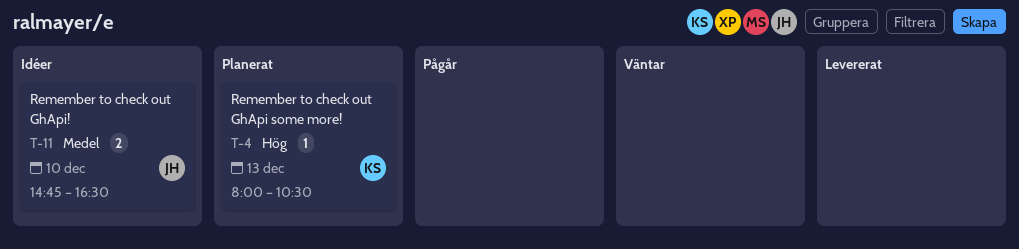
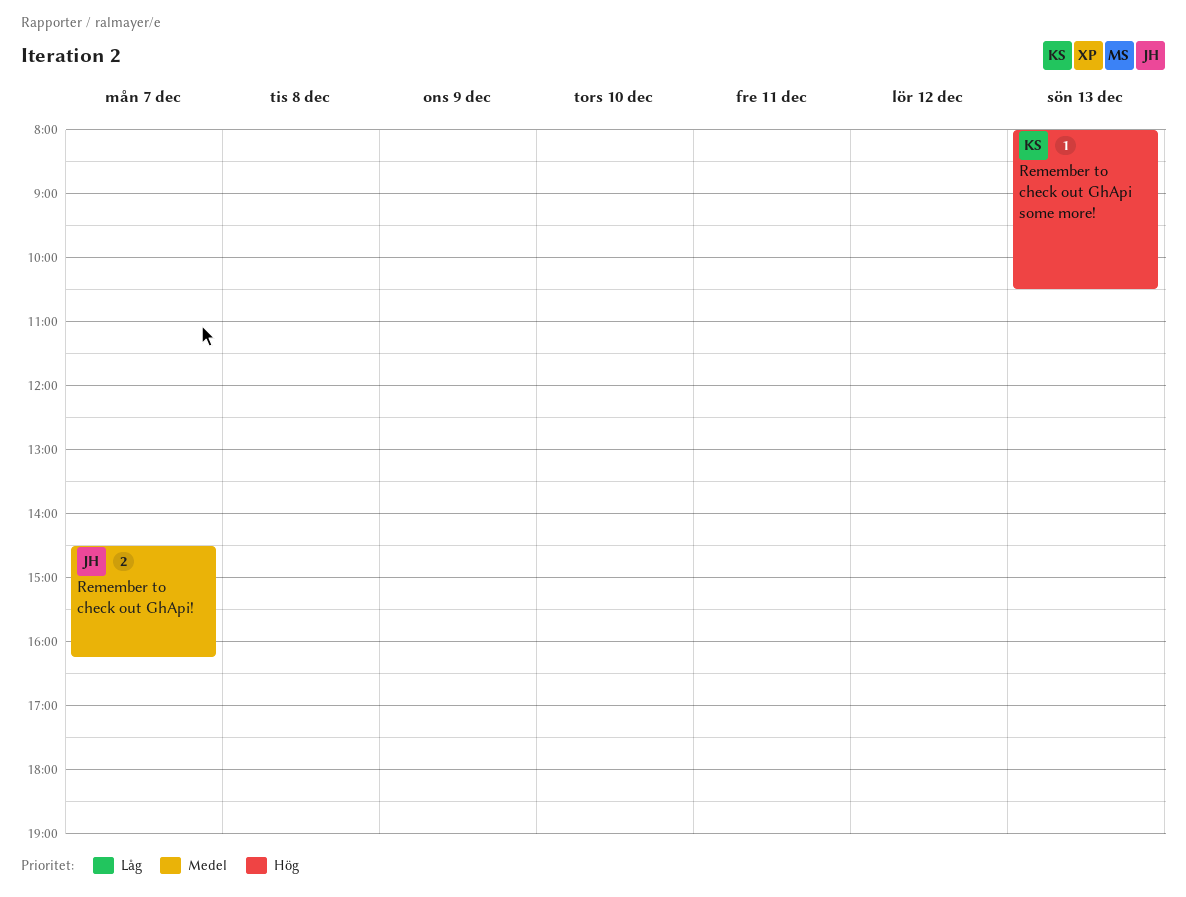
Remember to check out GhApi!, day: Dec 10 -> Dec 7
Remember to check out GhApi!, begins: 14:45 -> 14:30
Remember to check out GhApi!, ends: 16:30 -> 16:15

